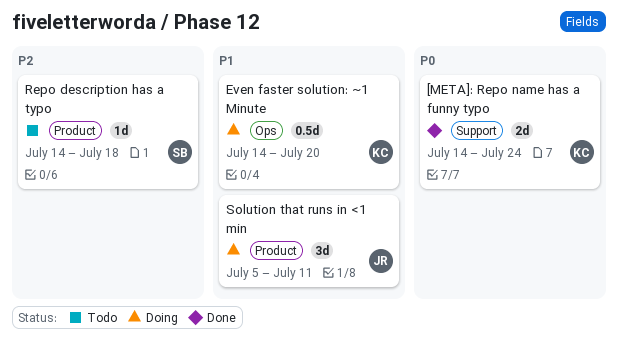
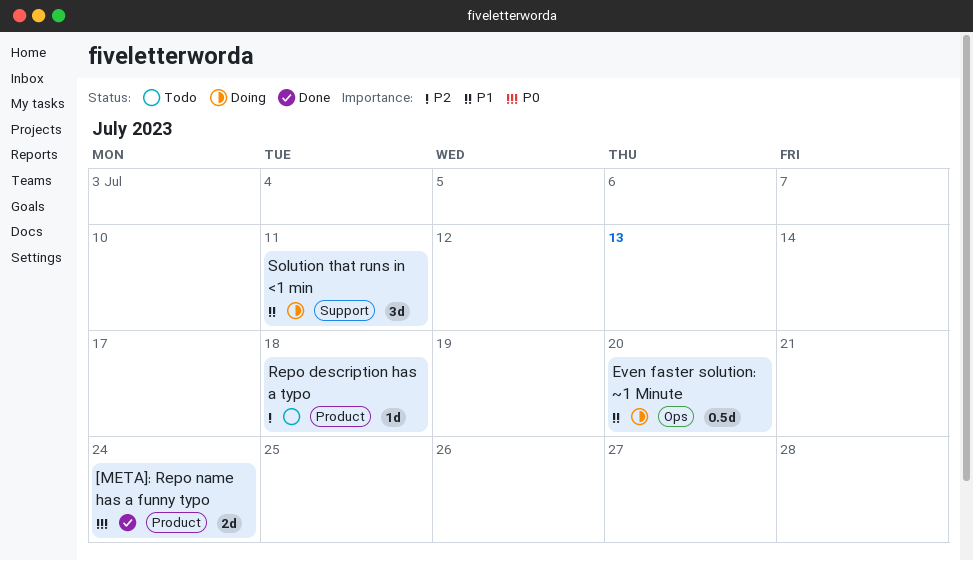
[META]: Repo name has a funny typo, label: Support -> Product
Solution that runs in <1 min, label: Product -> Support

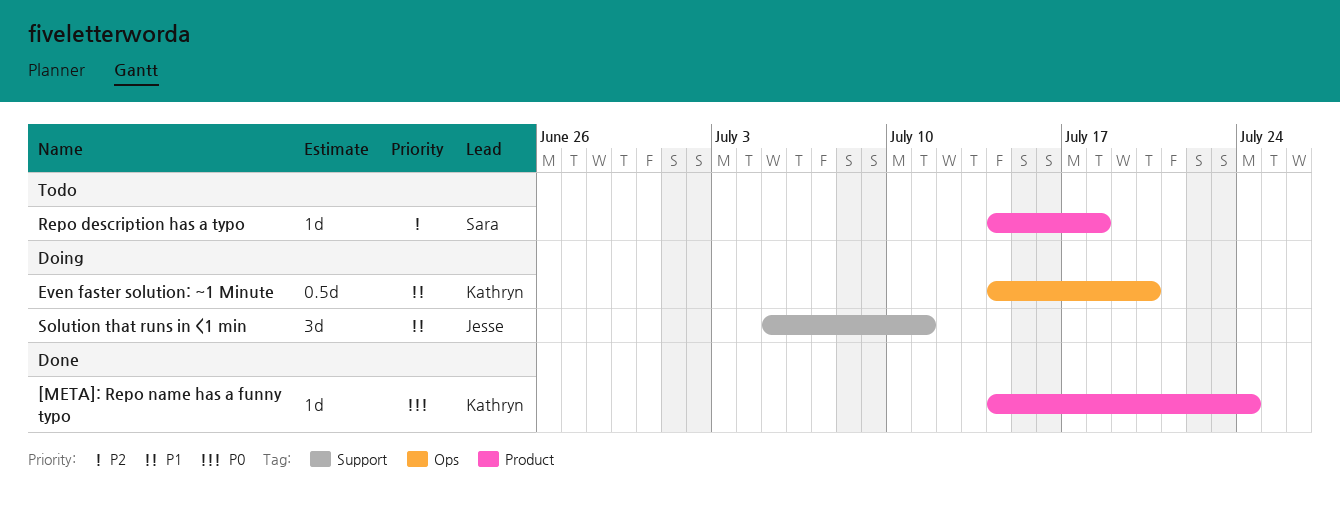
[META]: Repo name has a funny typo, estimate: 2d -> 1d

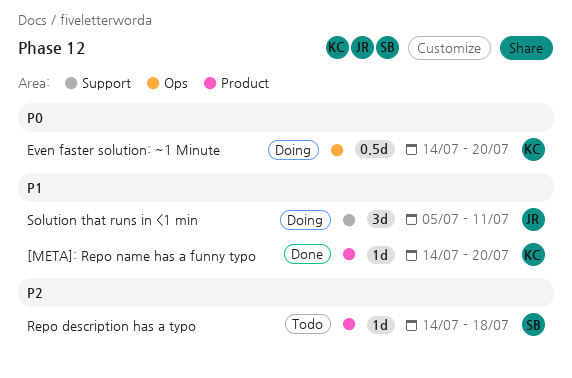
[META]: Repo name has a funny typo, priority: P0 -> P1
[META]: Repo name has a funny typo, due: Jul 24 -> Jul 20
Even faster solution: ~1 Minute, priority: P1 -> P0

